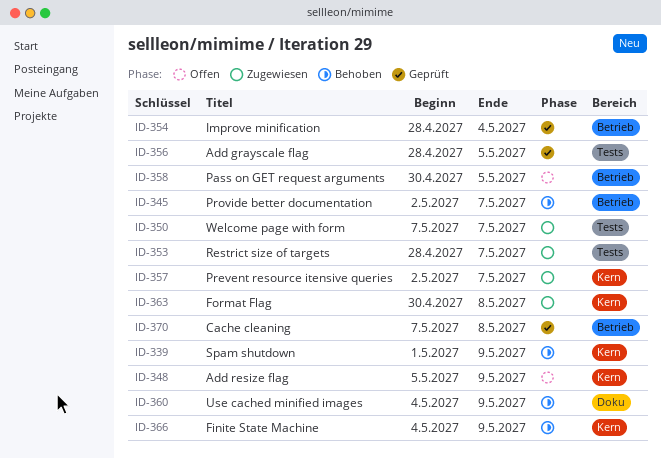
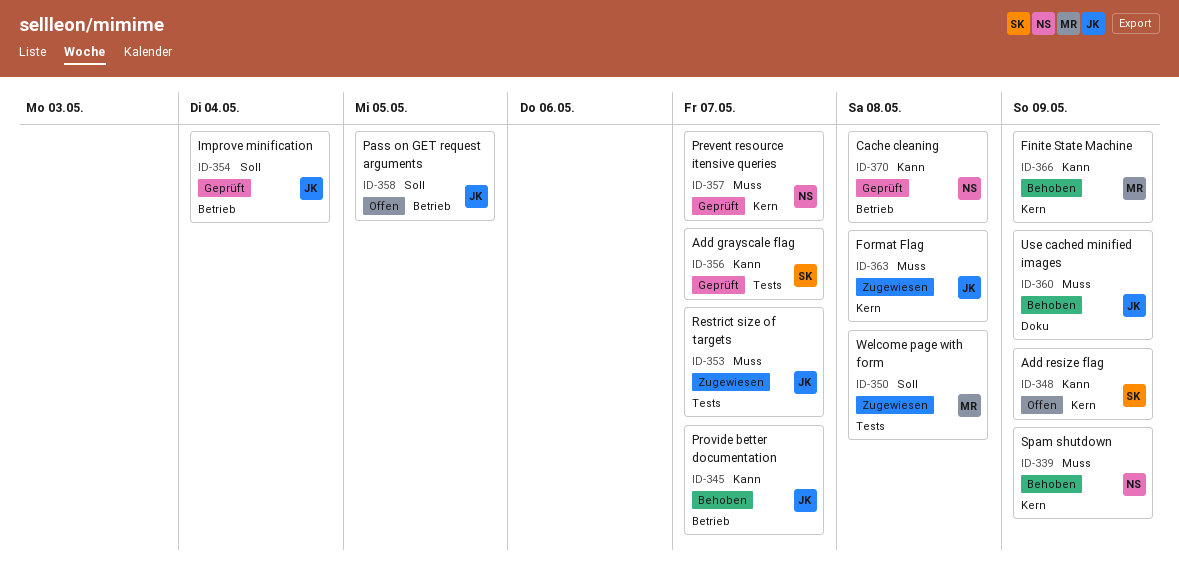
ID-350, due: May 7 -> May 8
ID-356, due: May 5 -> May 7
ID-357, status: Zugewiesen -> Geprüft

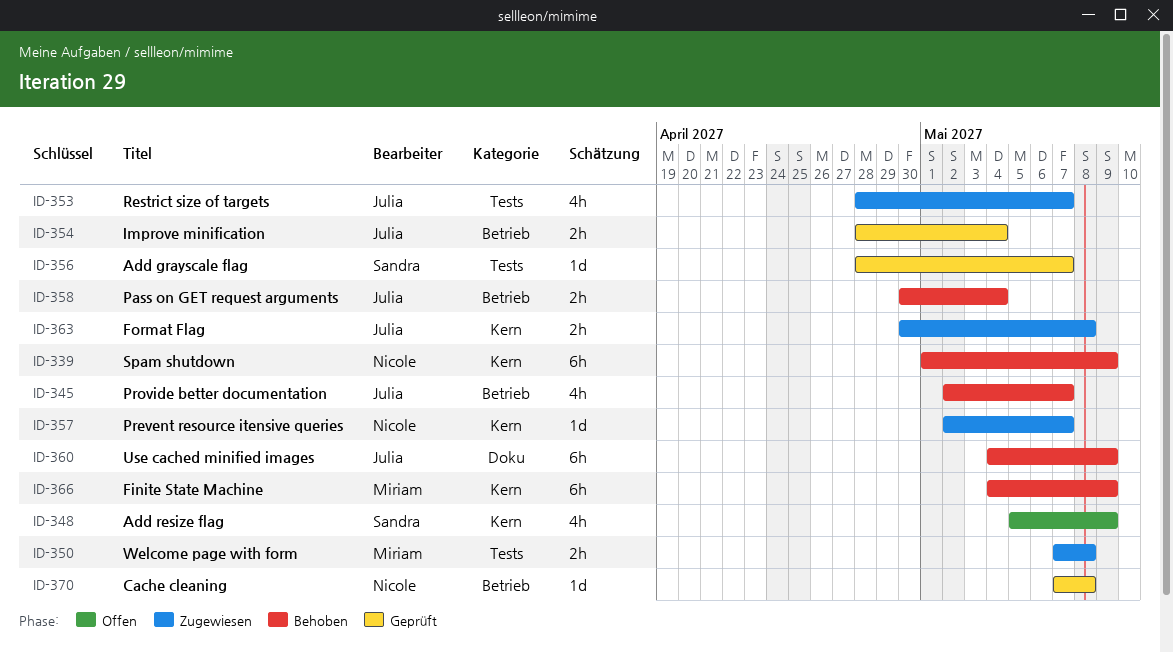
ID-357, status: Geprüft -> Zugewiesen
ID-358, status: Offen -> Behoben
ID-358, due: May 5 -> May 4

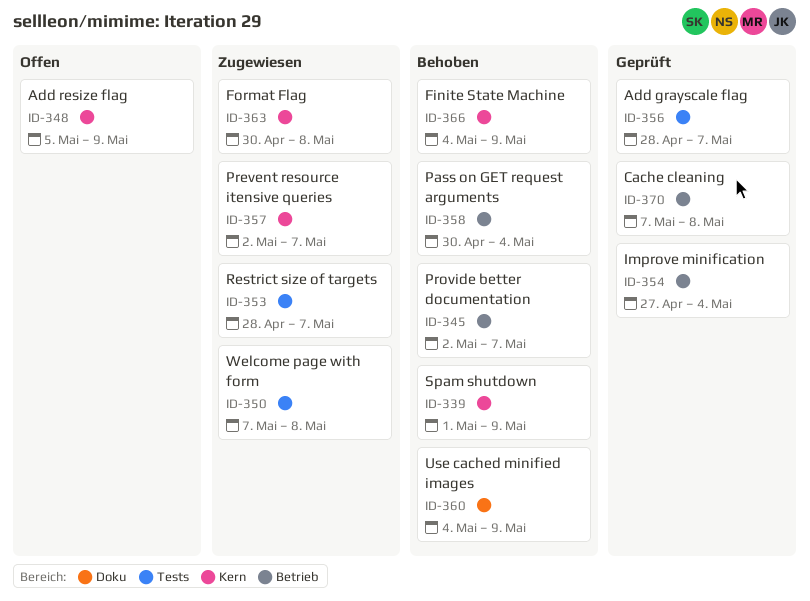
ID-354, start: Apr 28 -> Apr 27

